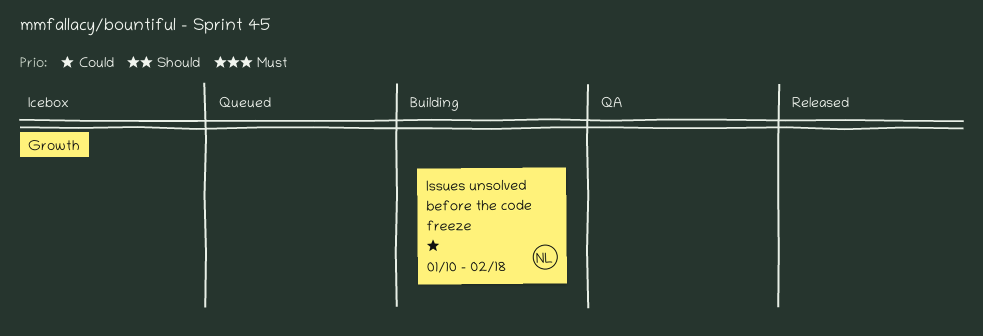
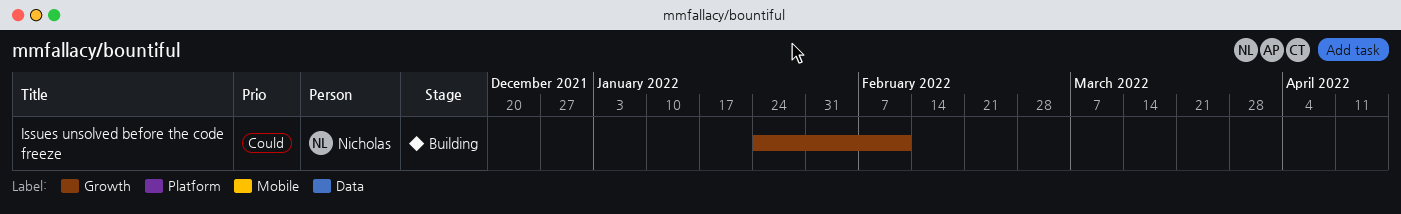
Issues unsolved before the code freeze, start: Jan 10 -> Jan 24
Issues unsolved before the code freeze, due: Feb 18 -> Feb 11

